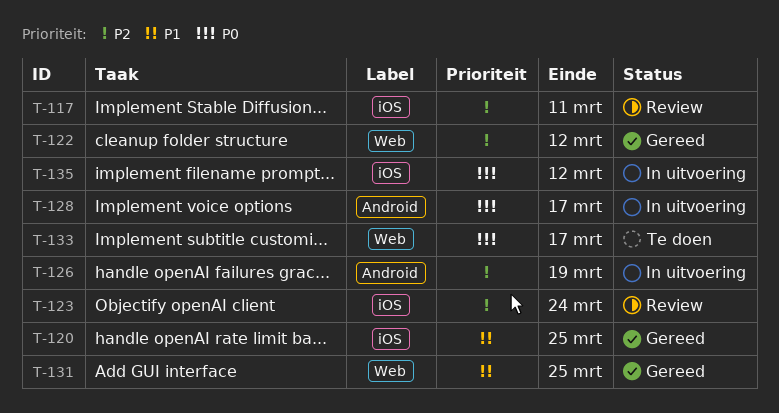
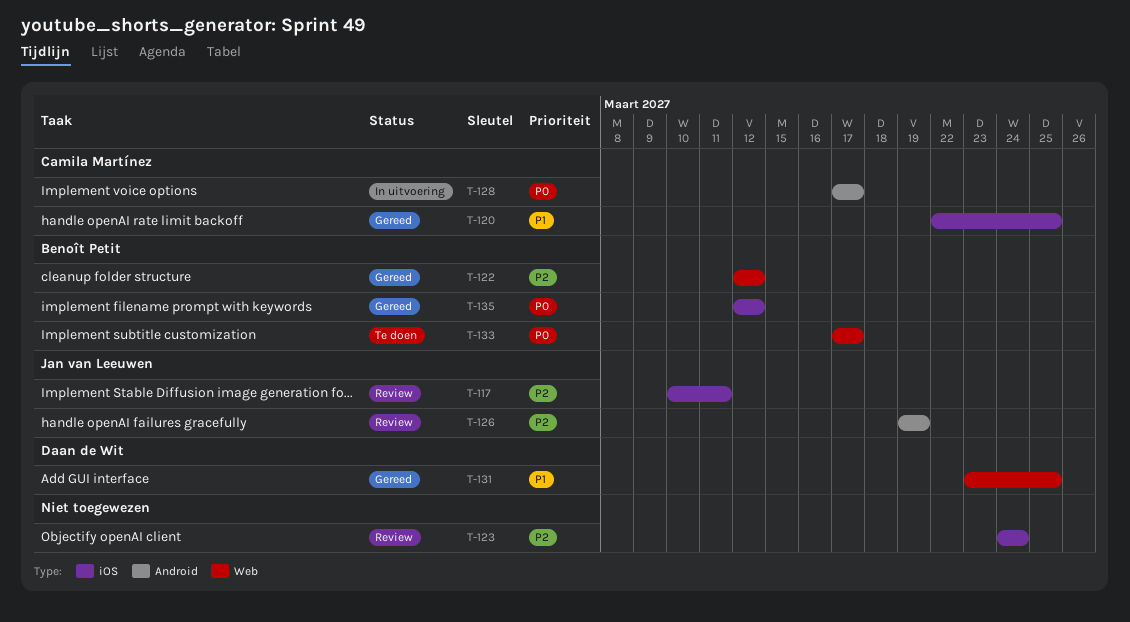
T-126, status: In uitvoering -> Review
T-135, status: In uitvoering -> Gereed

